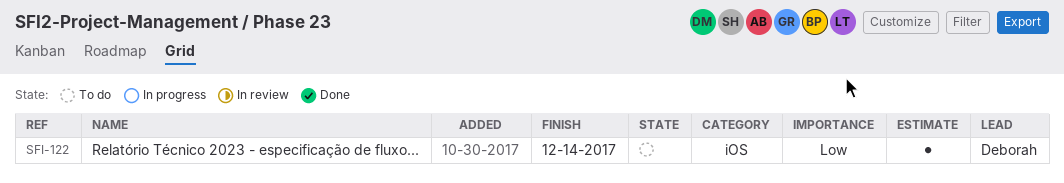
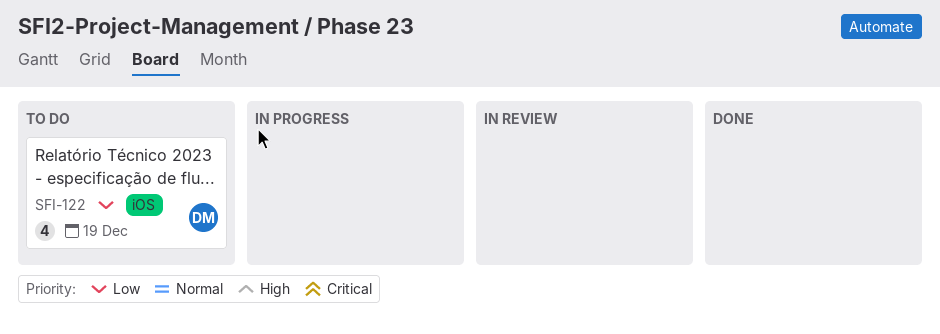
SFI-122, estimate: 1 -> 4
SFI-122, due: Dec 14 -> Dec 19

